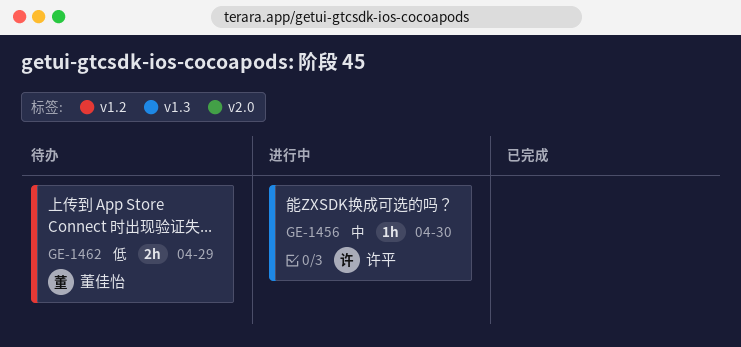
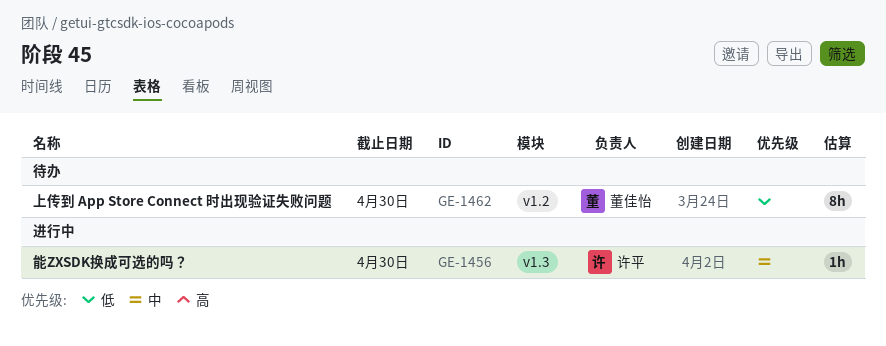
GE-1462, estimate: 2h -> 8h
GE-1462, due: Apr 29 -> Apr 30

